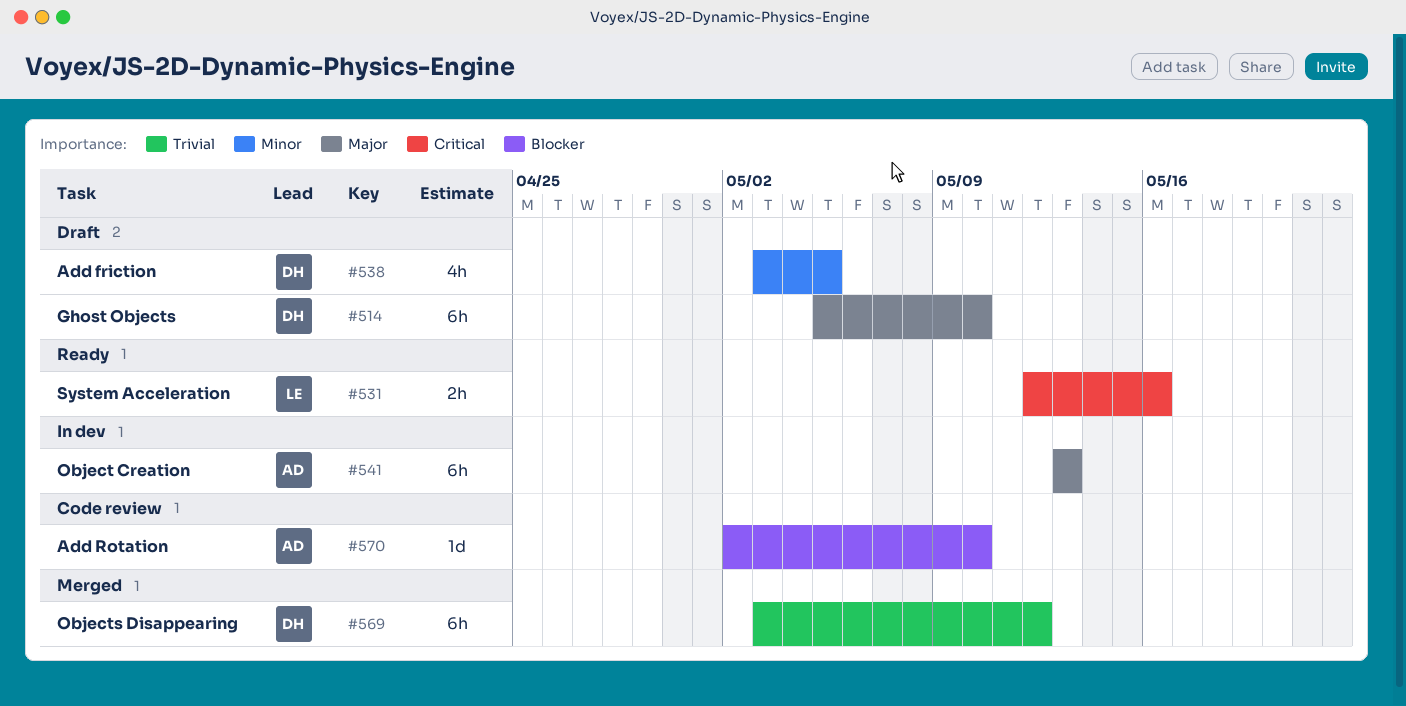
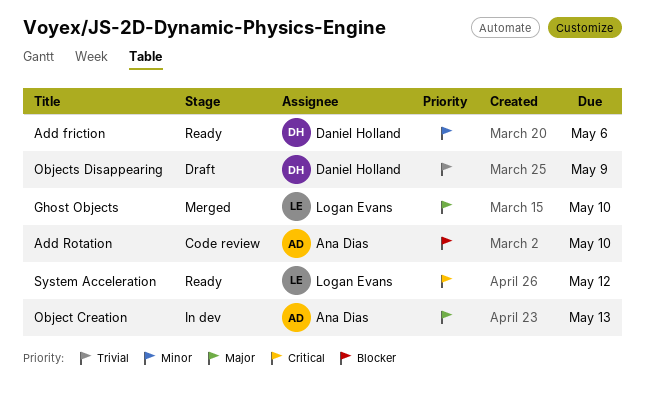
Add friction, status: Draft -> Ready
Add friction, due: May 5 -> May 6
Ghost Objects, status: Draft -> Merged
Ghost Objects, owner: Daniel Holland -> Logan Evans
Objects Disappearing, status: Merged -> Draft
Objects Disappearing, due: May 12 -> May 9
System Acceleration, due: May 16 -> May 12

